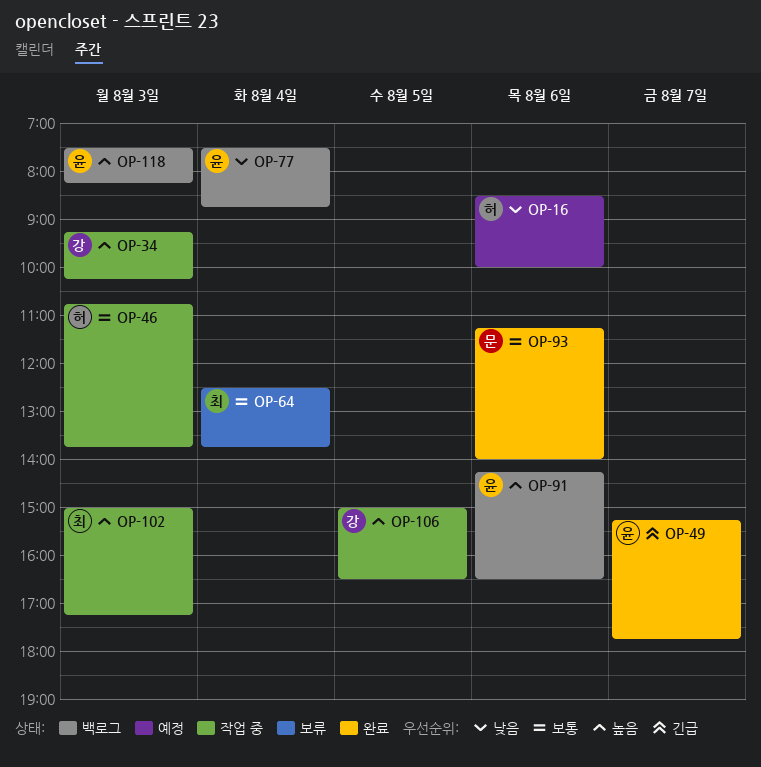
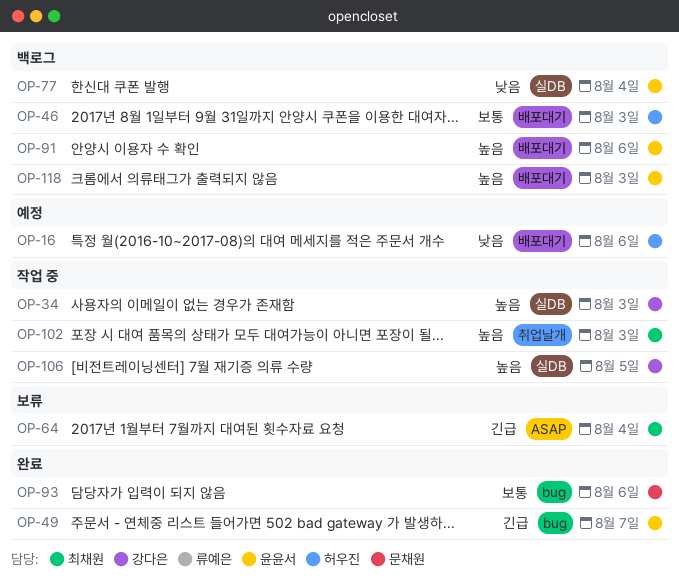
OP-46, status: 작업 중 -> 백로그
OP-64, priority: 보통 -> 긴급

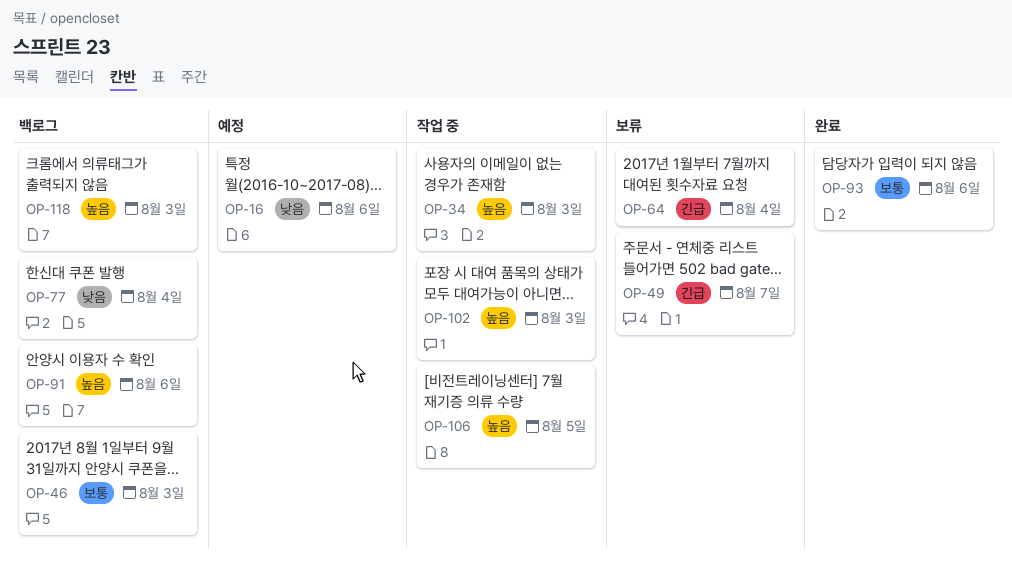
OP-49, status: 완료 -> 보류

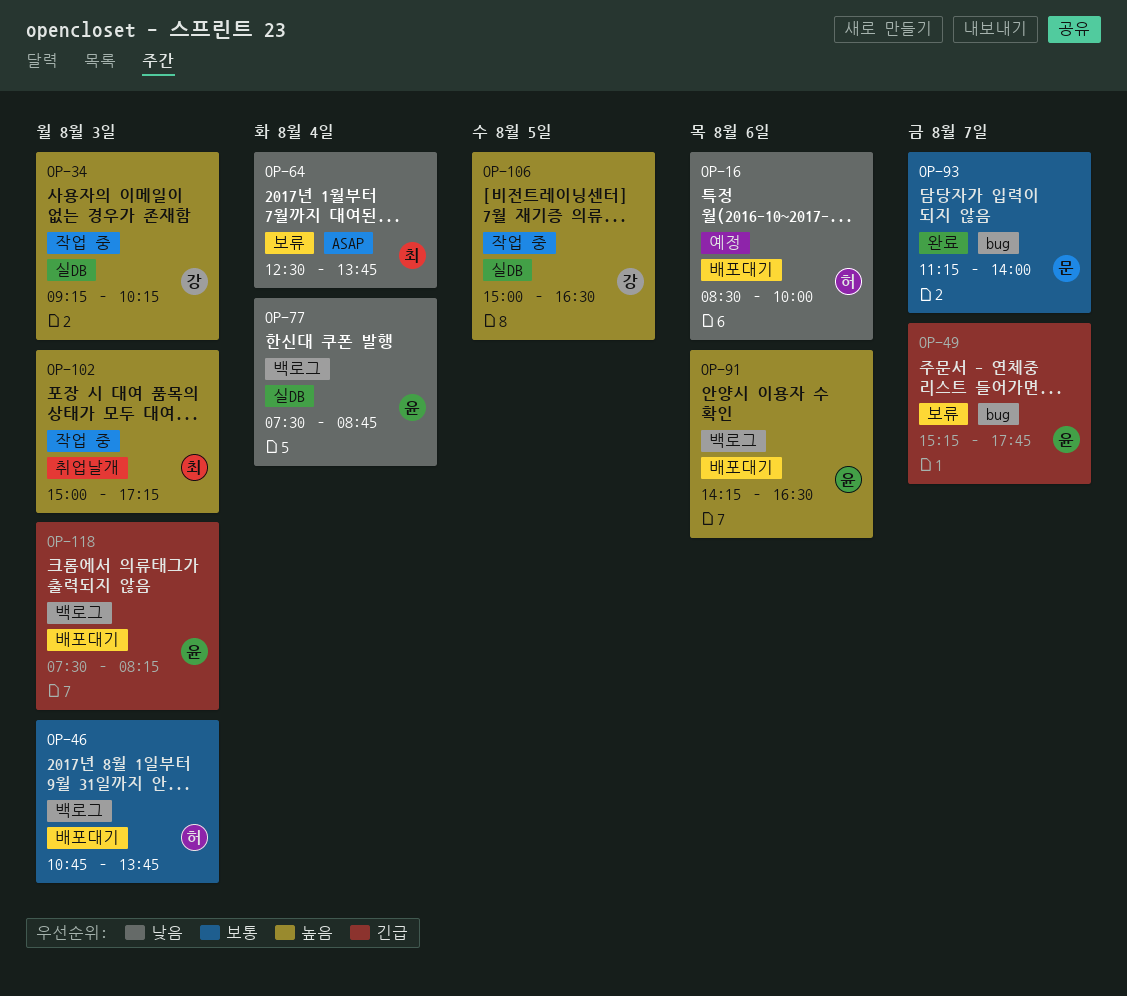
OP-64, priority: 긴급 -> 낮음
OP-93, day: Aug 6 -> Aug 7
OP-118, priority: 높음 -> 긴급

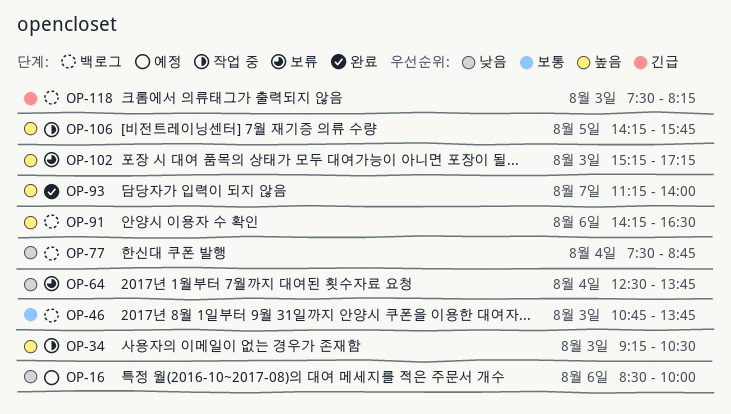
OP-34, ends: 10:15 -> 10:30
OP-49: present -> none
OP-93, priority: 보통 -> 높음
OP-102, status: 작업 중 -> 보류
OP-102, begins: 15:00 -> 15:15
OP-106, begins: 15:00 -> 14:15
OP-106, ends: 16:30 -> 15:45

